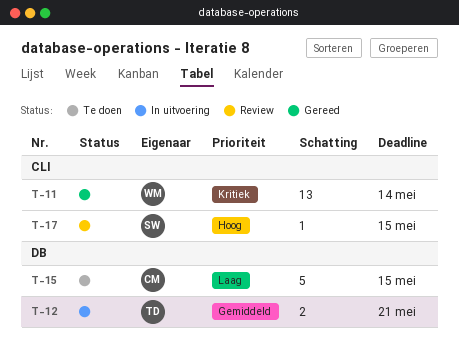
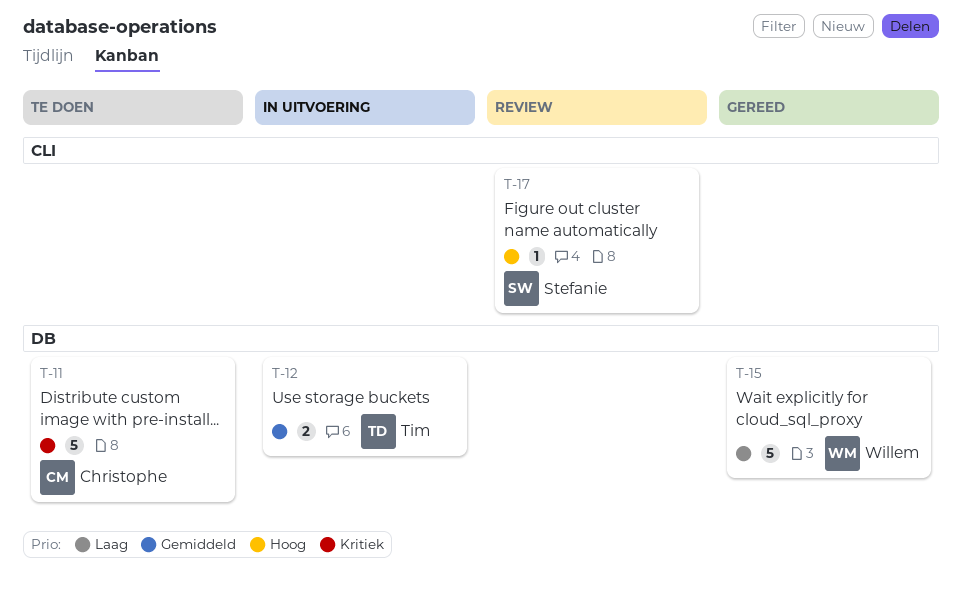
T-11, status: Gereed -> Te doen
T-11, owner: Willem -> Christophe
T-11, label: CLI -> DB
T-11, estimate: 13 -> 5
T-15, status: Te doen -> Gereed
T-15, owner: Christophe -> Willem

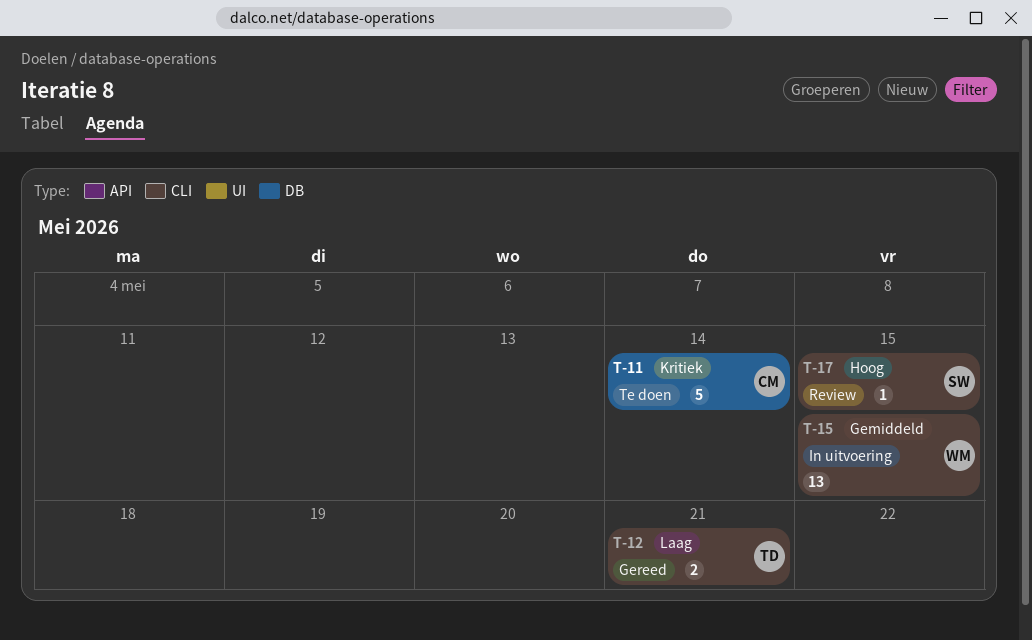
T-12, status: In uitvoering -> Gereed
T-12, priority: Gemiddeld -> Laag
T-12, label: DB -> CLI
T-15, status: Gereed -> In uitvoering
T-15, priority: Laag -> Gemiddeld
T-15, label: DB -> CLI
T-15, estimate: 5 -> 13

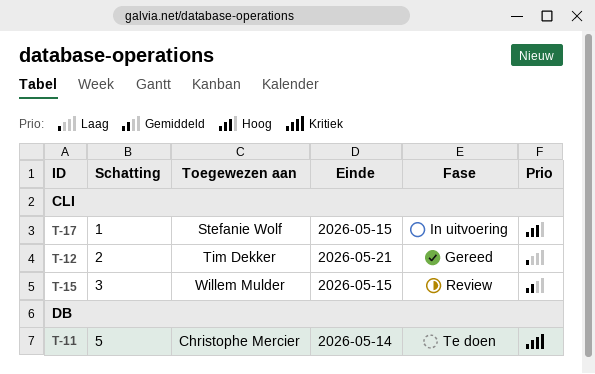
T-15, status: In uitvoering -> Review
T-15, estimate: 13 -> 3
T-17, status: Review -> In uitvoering

